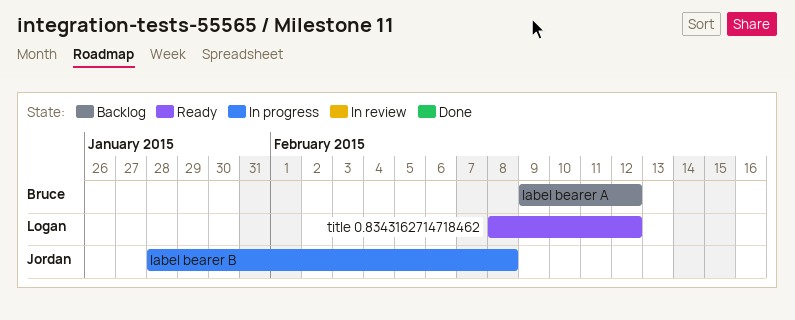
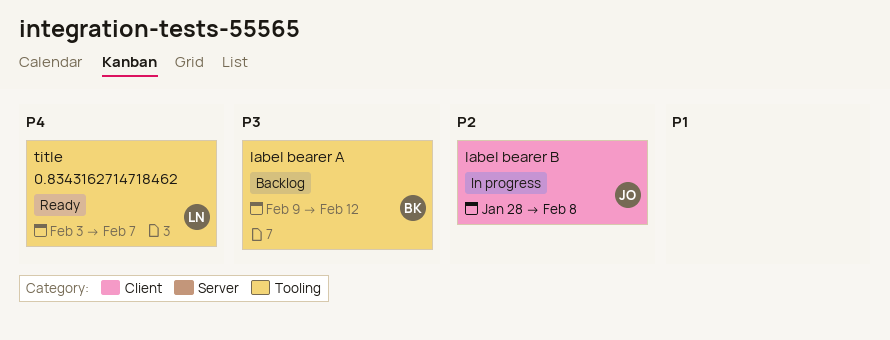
title 0.8343162714718462, start: Feb 8 -> Feb 3
title 0.8343162714718462, due: Feb 12 -> Feb 7

